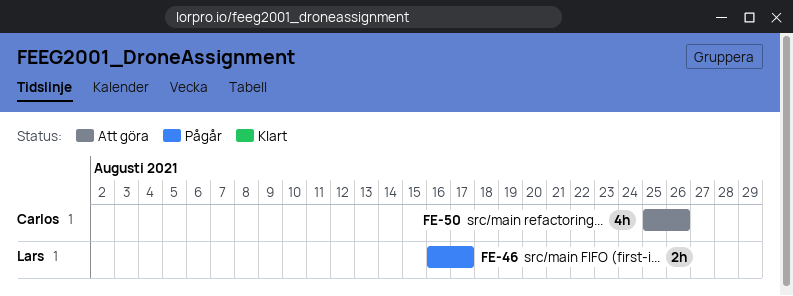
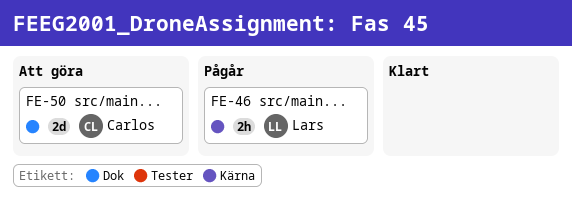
FE-50, estimate: 4h -> 2d

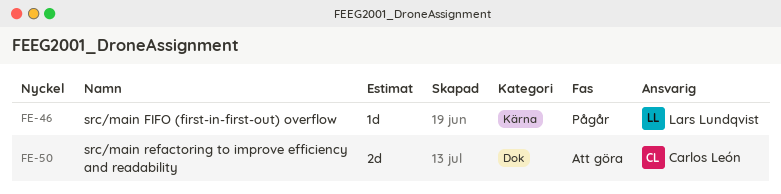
FE-46, estimate: 2h -> 1d

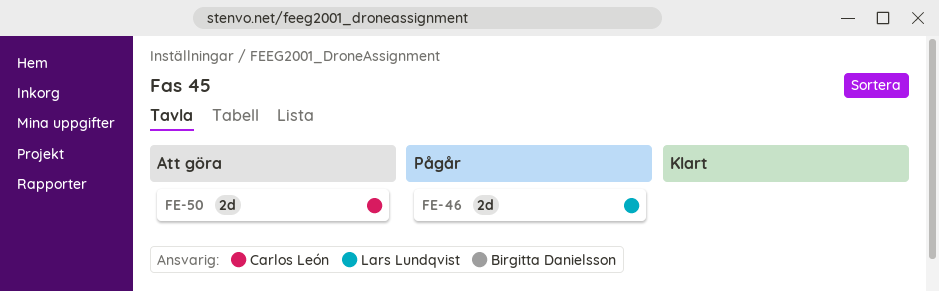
FE-46, estimate: 1d -> 2d

